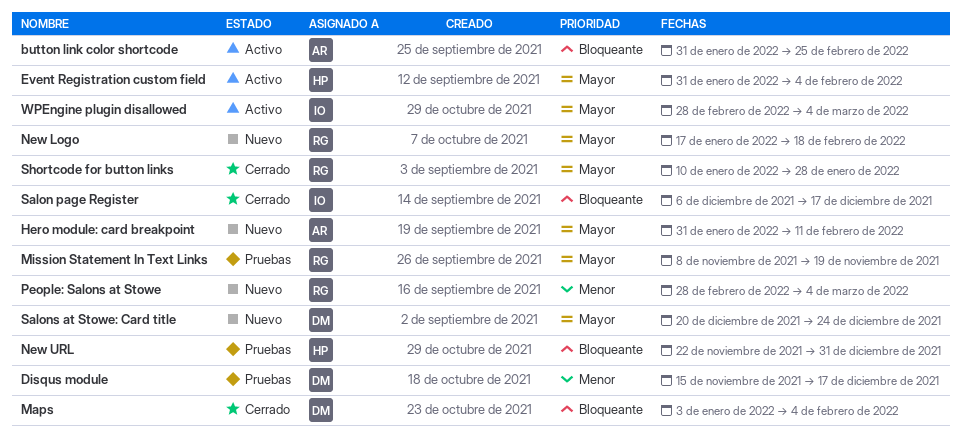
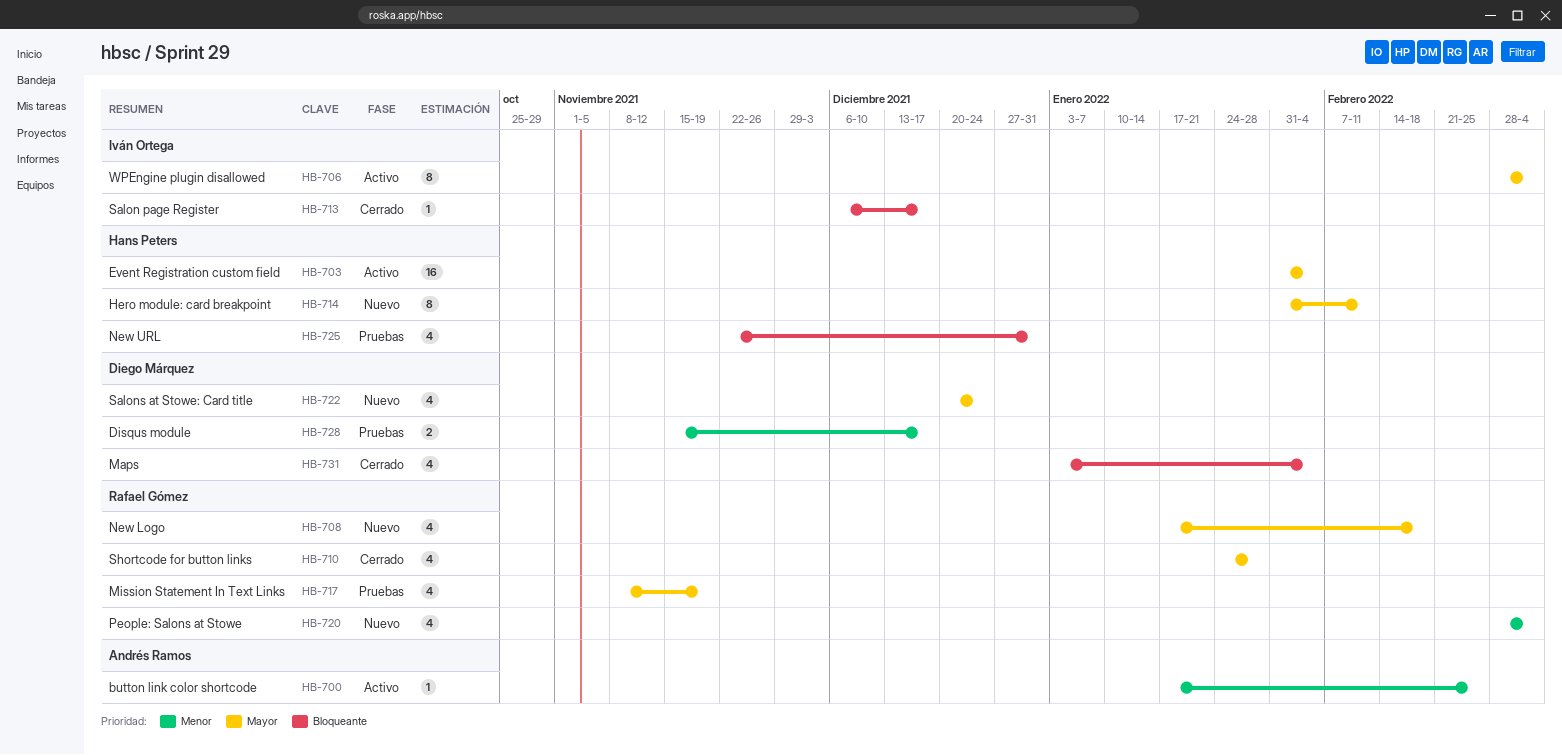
button link color shortcode, priority: Bloqueante -> Menor
button link color shortcode, start: Jan 31 -> Jan 17
Hero module: card breakpoint, owner: Andrés Ramos -> Hans Peters
Shortcode for button links, start: Jan 10 -> Jan 24

